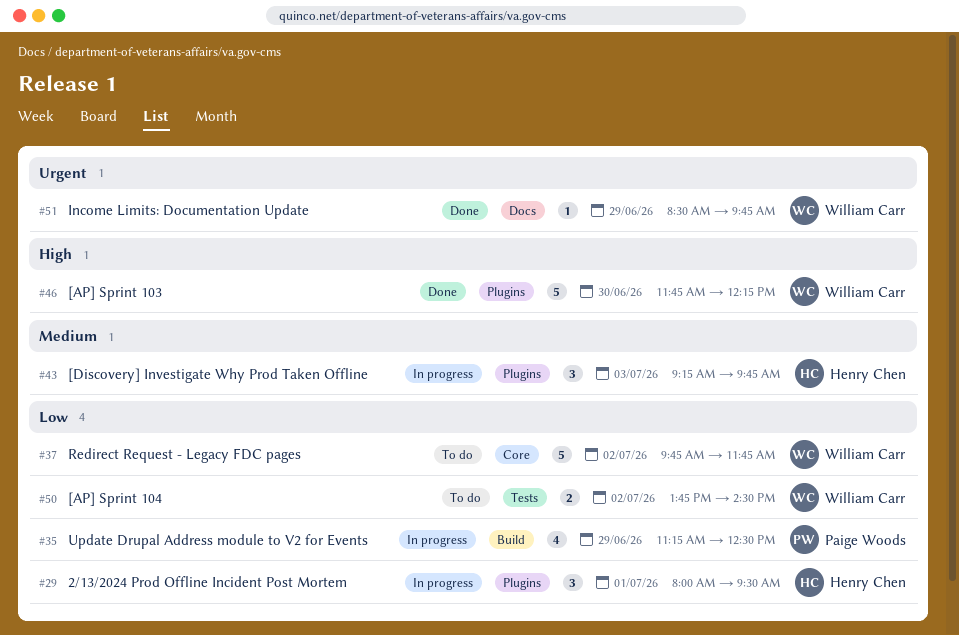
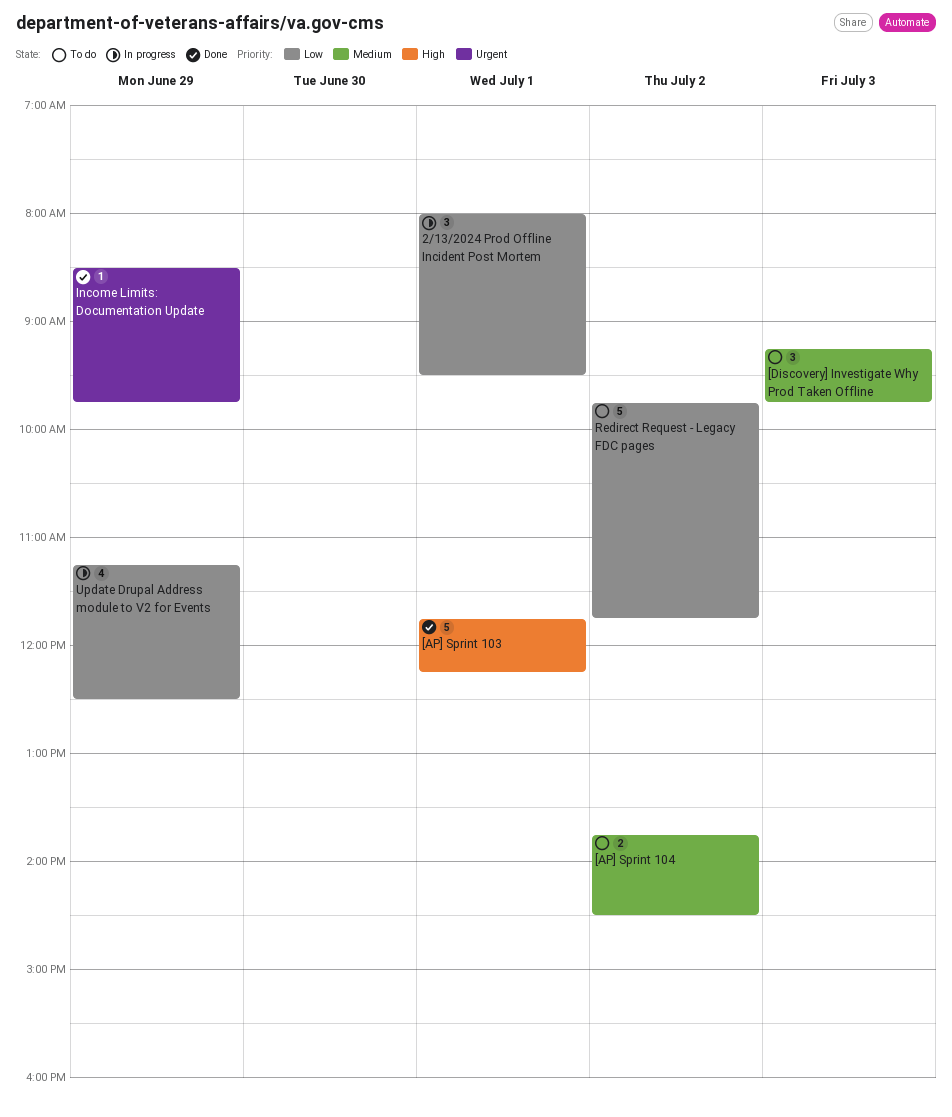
[AP] Sprint 103, day: Jun 30 -> Jul 1
[AP] Sprint 104, priority: Low -> Medium
[Discovery] Investigate Why Prod Taken Offline, status: In progress -> To do

